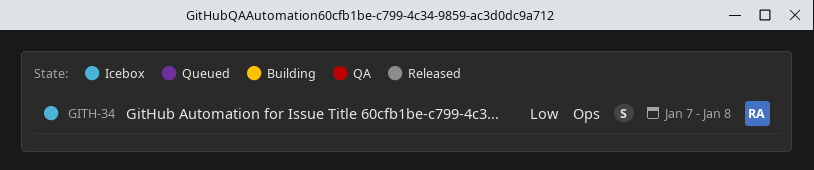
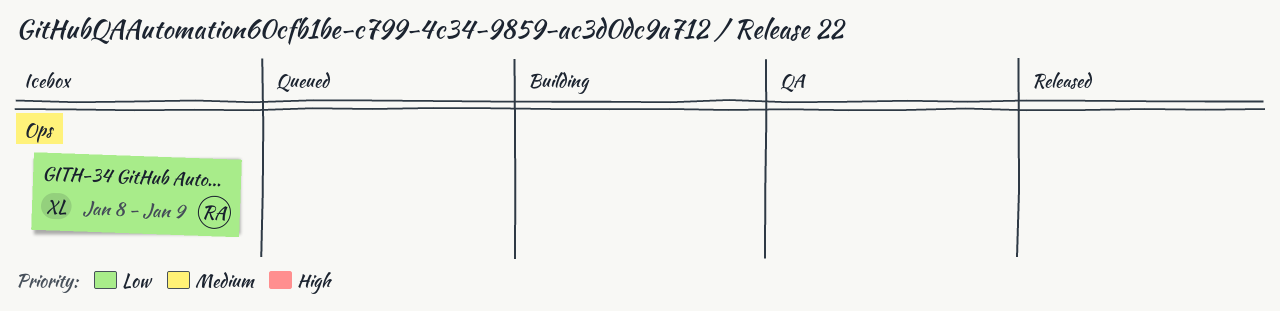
GITH-34, estimate: S -> XL
GITH-34, start: Jan 7 -> Jan 8
GITH-34, due: Jan 8 -> Jan 9

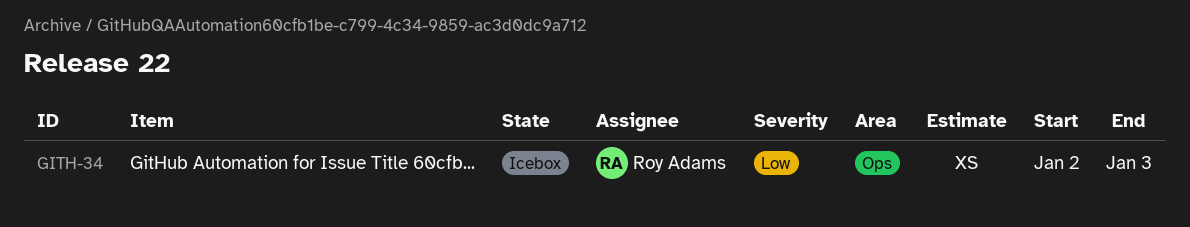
GITH-34, estimate: XL -> XS
GITH-34, start: Jan 8 -> Jan 2
GITH-34, due: Jan 9 -> Jan 3

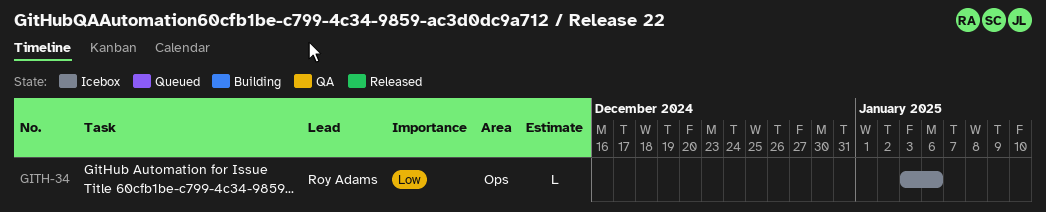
GITH-34, estimate: XS -> L
GITH-34, start: Jan 2 -> Jan 3
GITH-34, due: Jan 3 -> Jan 6

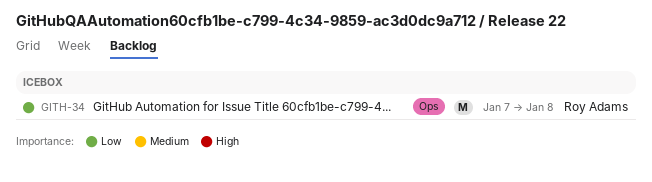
GITH-34, estimate: L -> M
GITH-34, start: Jan 3 -> Jan 7
GITH-34, due: Jan 6 -> Jan 8

